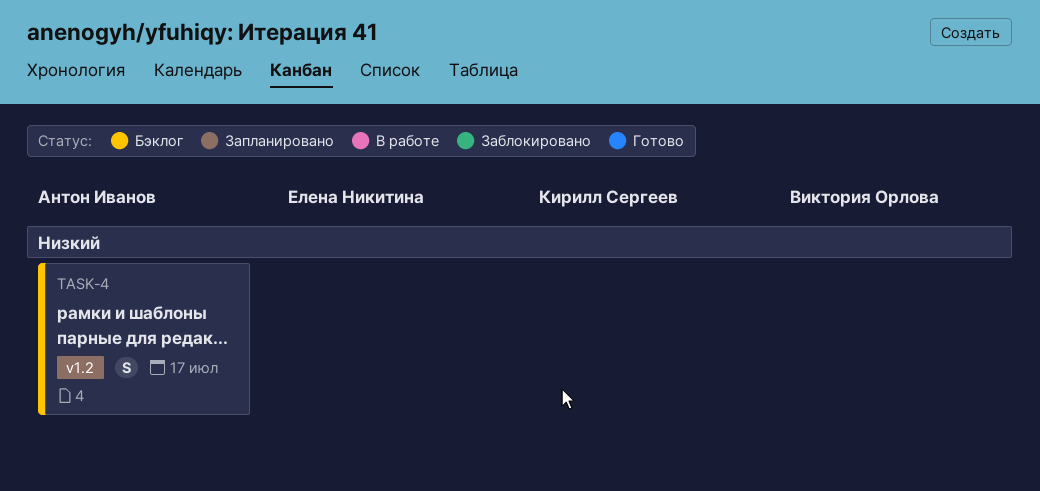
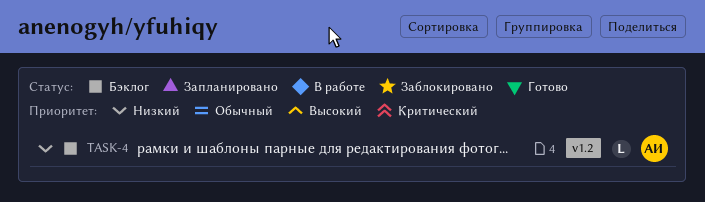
TASK-4, estimate: S -> L

